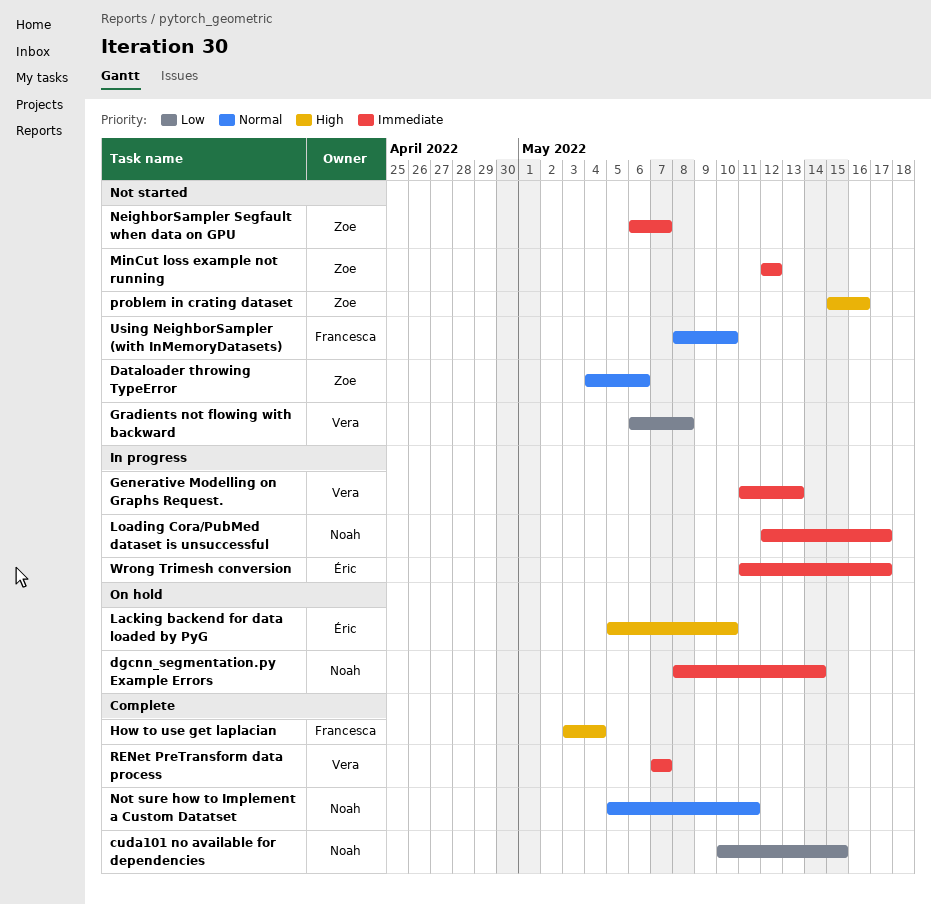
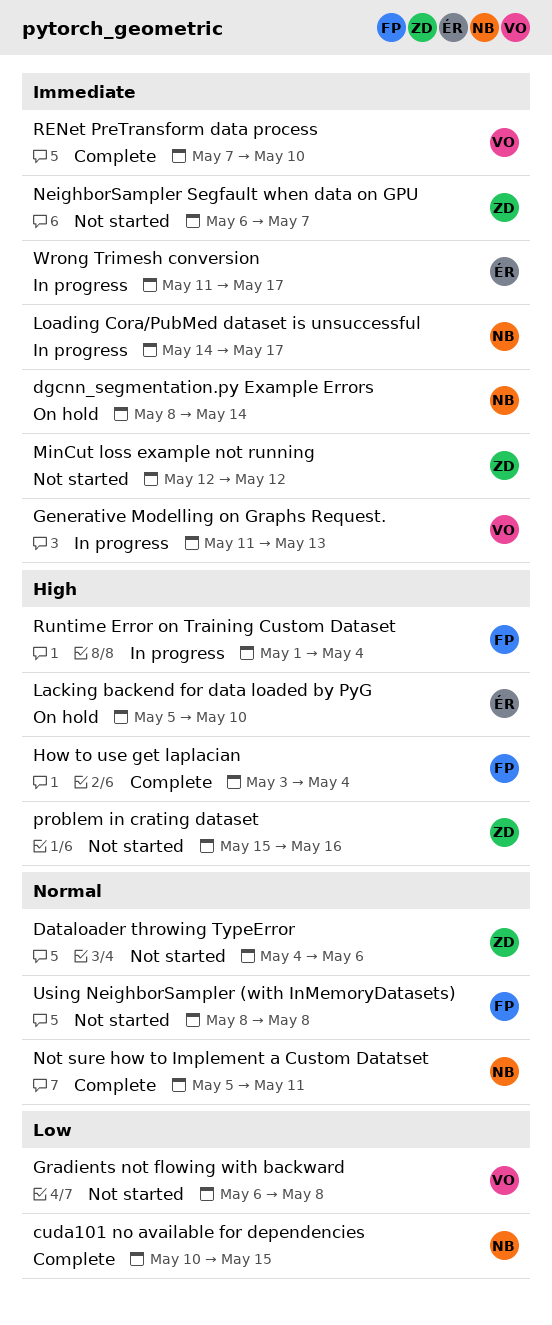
Loading Cora/PubMed dataset is unsuccessful, start: May 12 -> May 14
RENet PreTransform data process, due: May 7 -> May 10
Runtime Error on Training Custom Dataset: none -> present
Using NeighborSampler (with InMemoryDatasets), due: May 10 -> May 8

